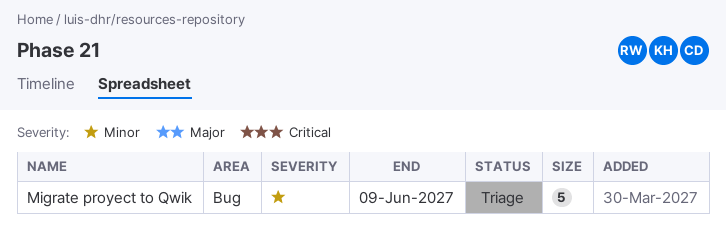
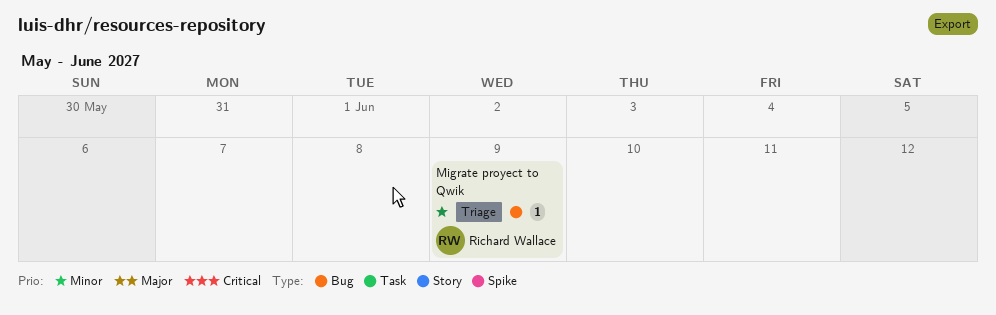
Migrate proyect to Qwik, estimate: 5 -> 1

